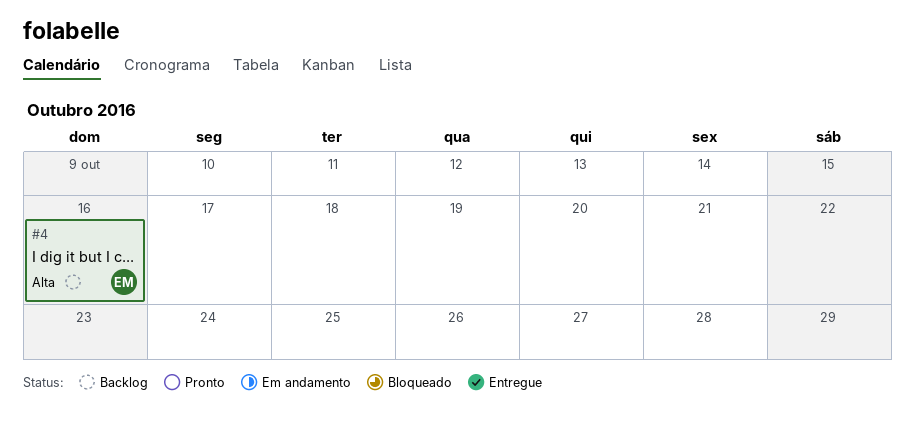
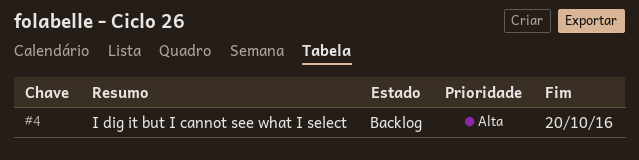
#4, due: Oct 16 -> Oct 20

